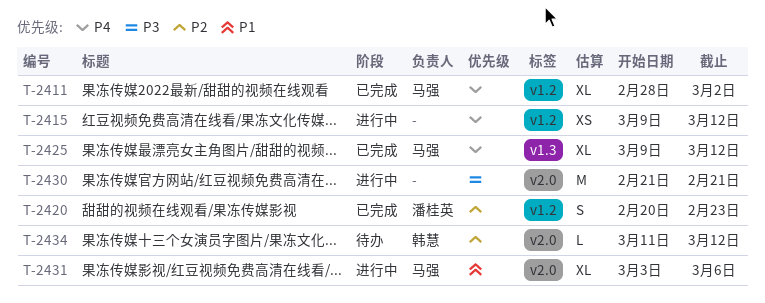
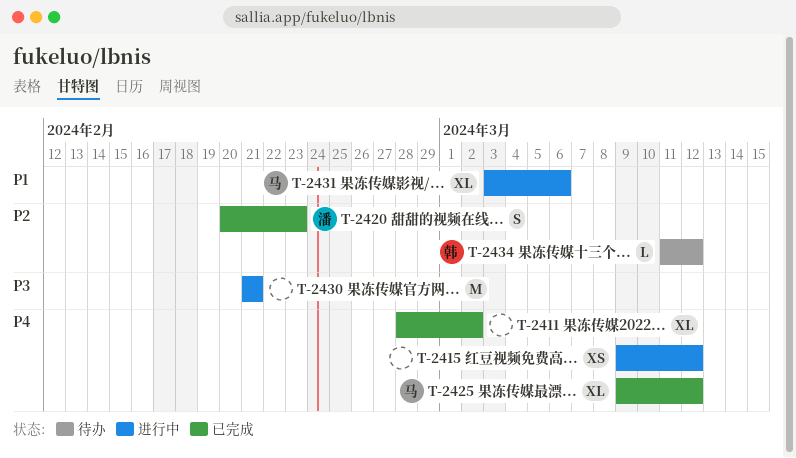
T-2411, owner: 马强 -> none

